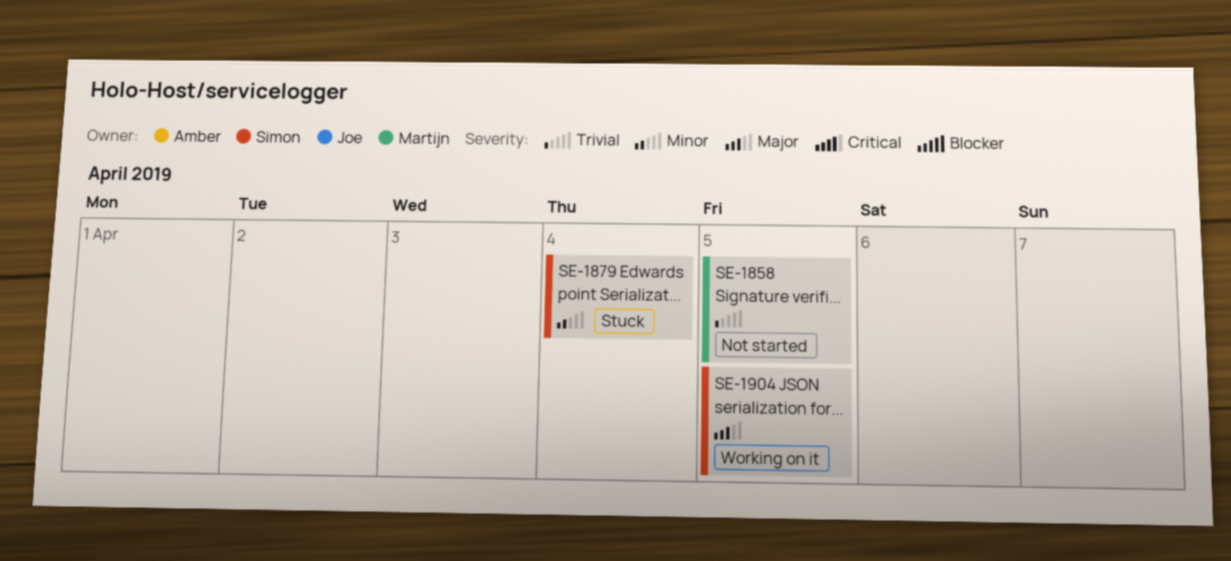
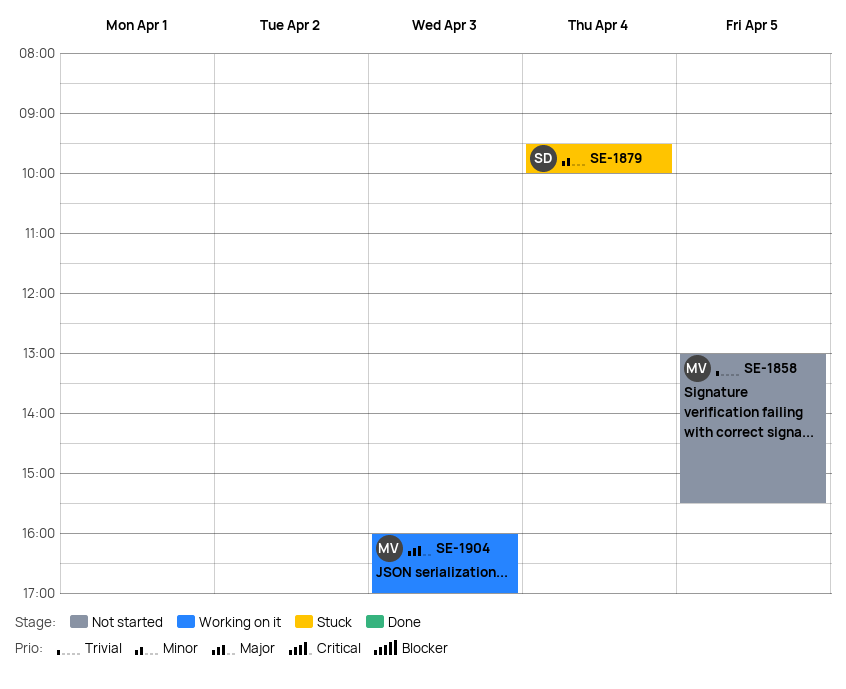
SE-1904, owner: Simon -> Martijn
SE-1904, day: Apr 5 -> Apr 3

